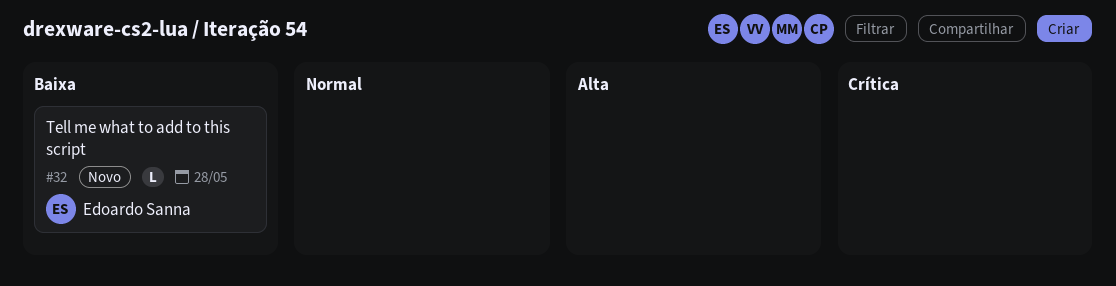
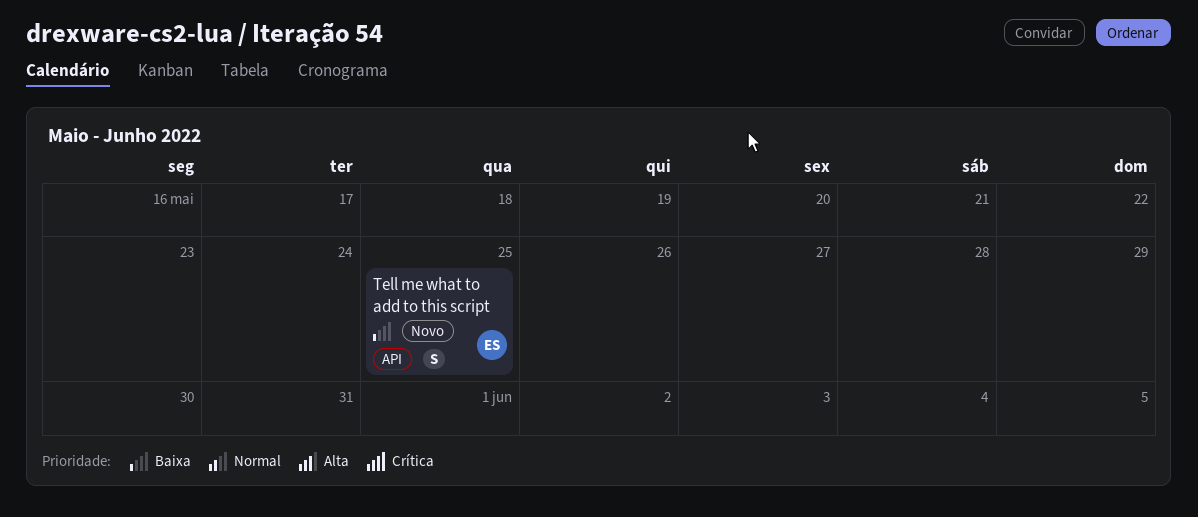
Tell me what to add to this script, estimate: L -> S
Tell me what to add to this script, due: May 28 -> May 25

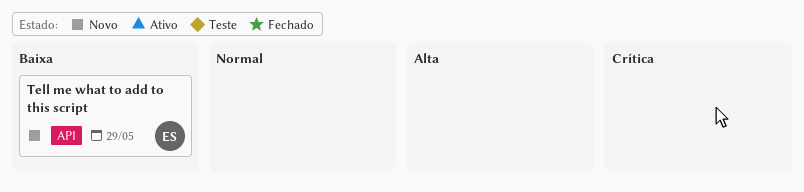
Tell me what to add to this script, due: May 25 -> May 29

